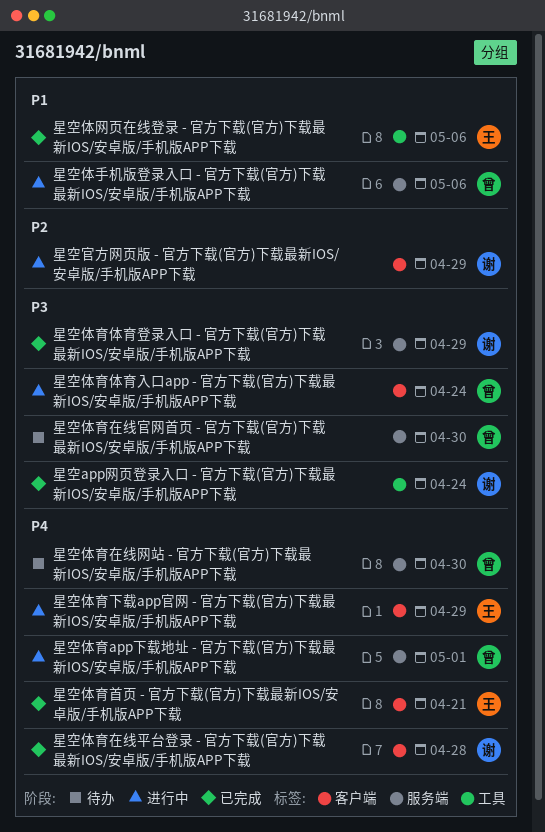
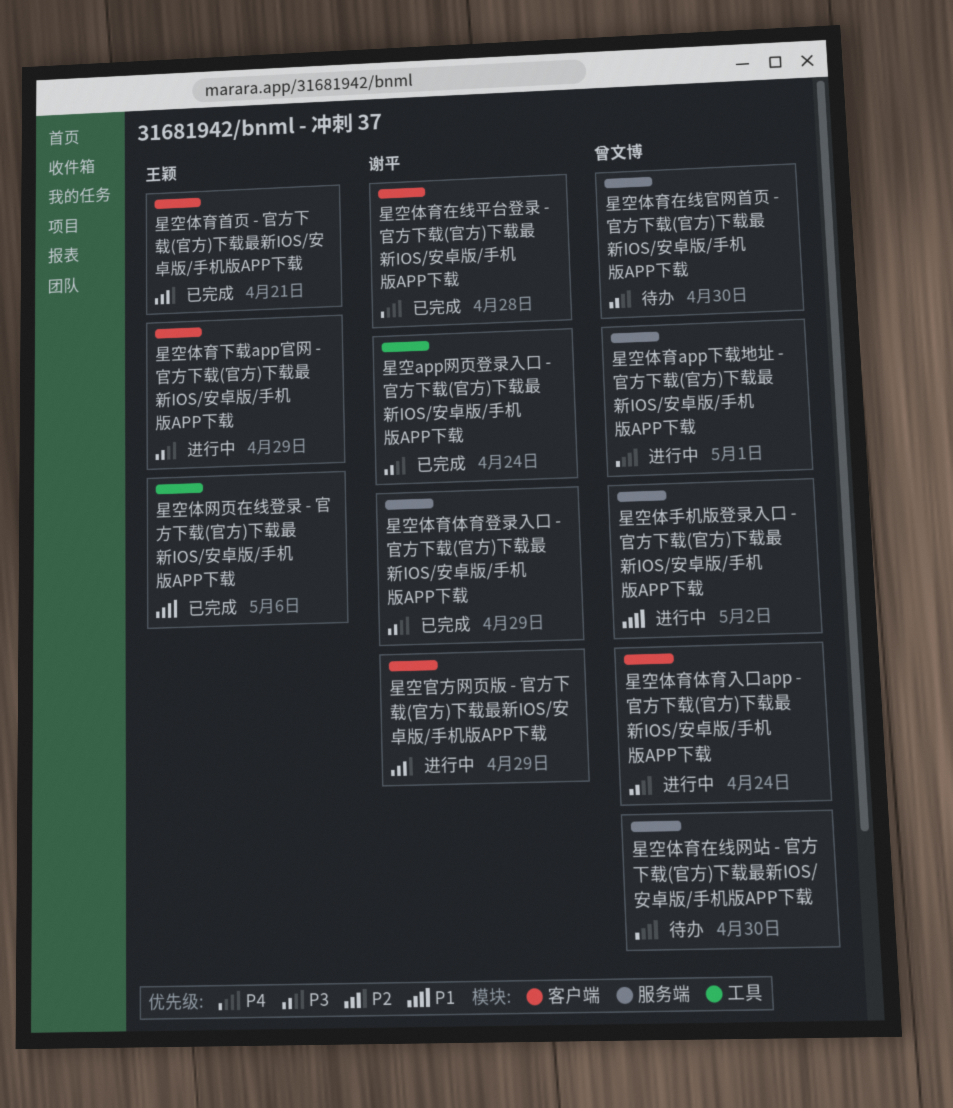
星空体手机版登录入口 - 官方下载(官方)下载最新IOS/安卓版/手机版APP下载, due: May 6 -> May 2
星空体育下载app官网 - 官方下载(官方)下载最新IOS/安卓版/手机版APP下载, priority: P4 -> P3
星空体育首页 - 官方下载(官方)下载最新IOS/安卓版/手机版APP下载, priority: P4 -> P2

